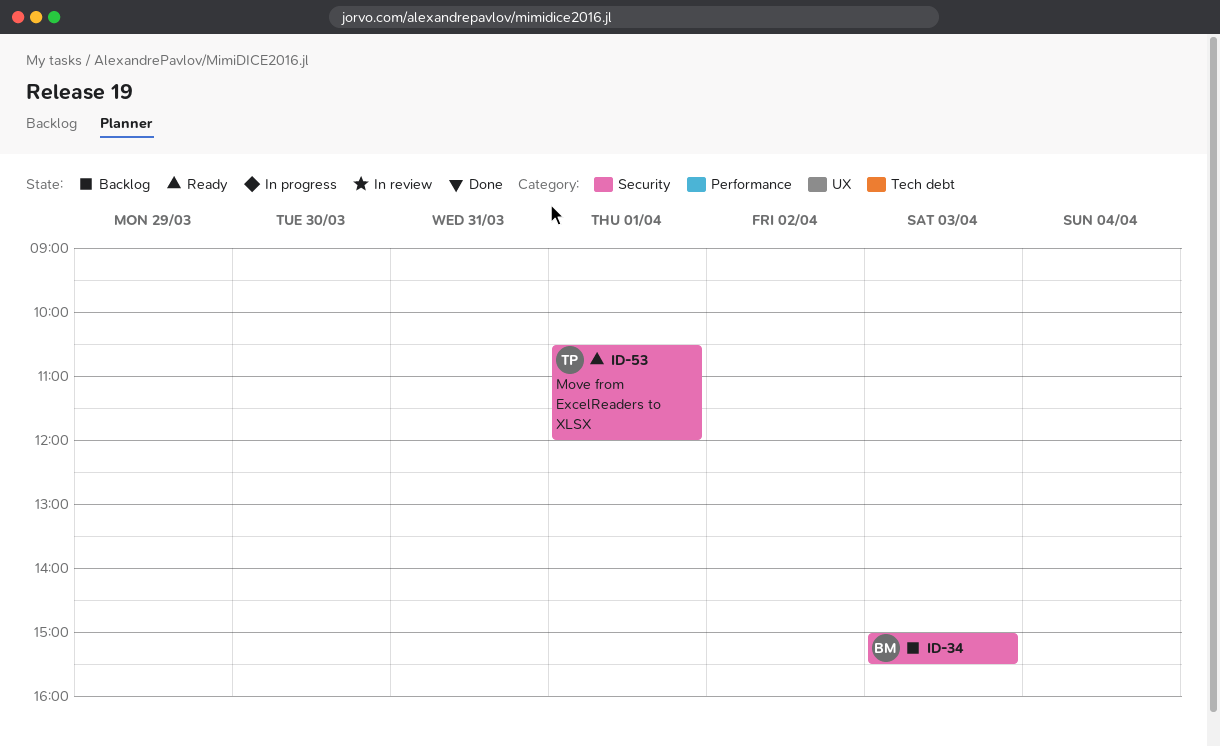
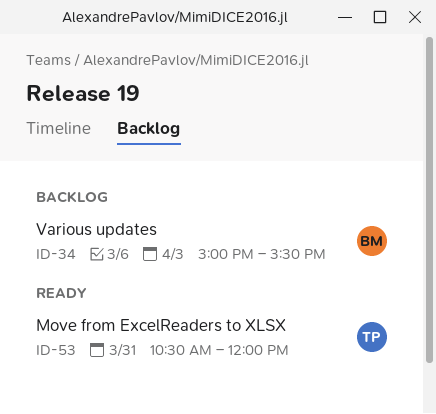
ID-53, day: Apr 1 -> Mar 31

